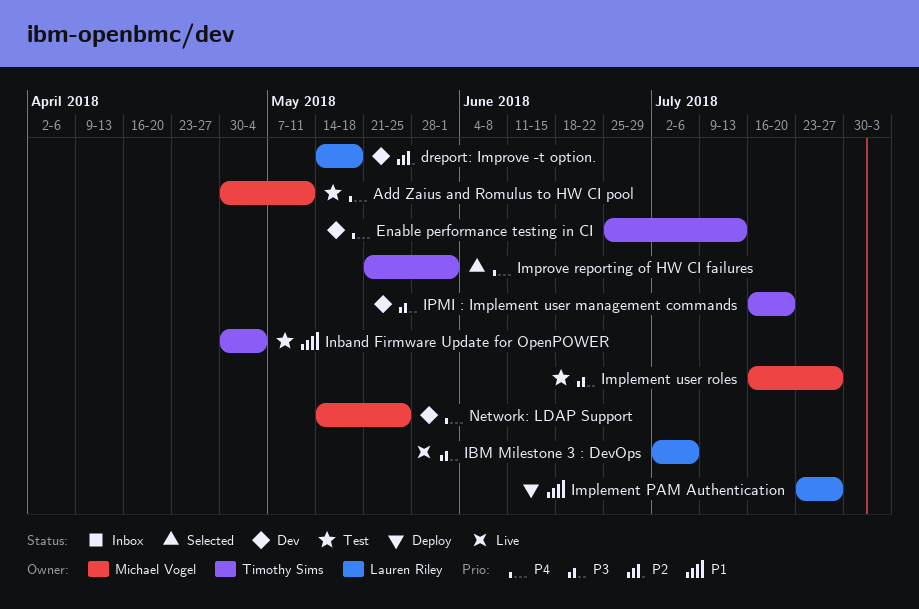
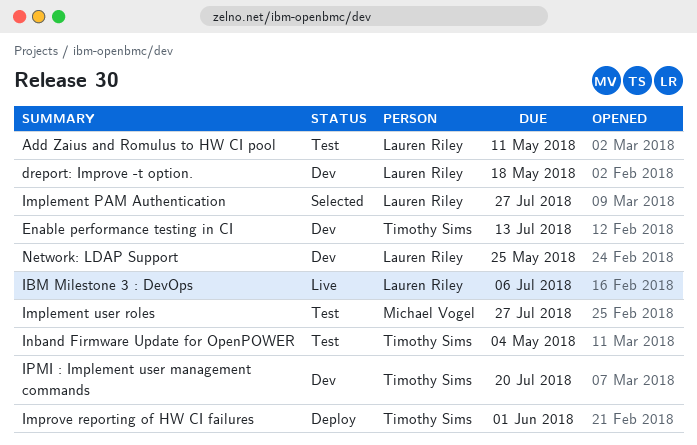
Add Zaius and Romulus to HW CI pool, owner: Michael Vogel -> Lauren Riley
Implement PAM Authentication, status: Deploy -> Selected
Improve reporting of HW CI failures, status: Selected -> Deploy
Network: LDAP Support, owner: Michael Vogel -> Lauren Riley

